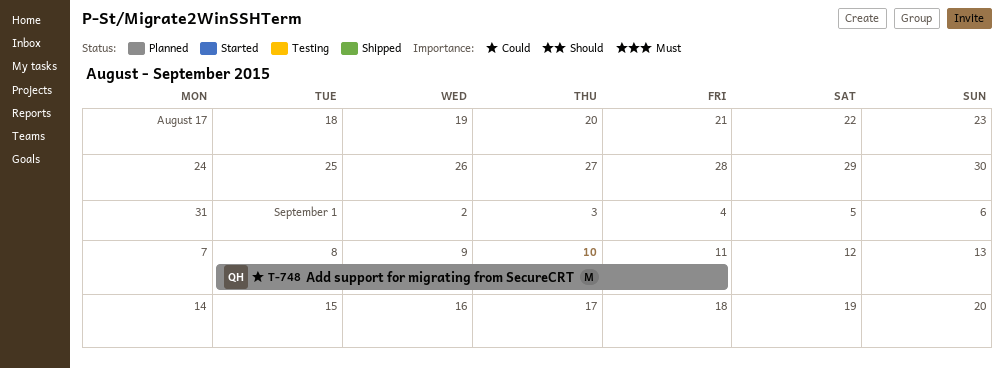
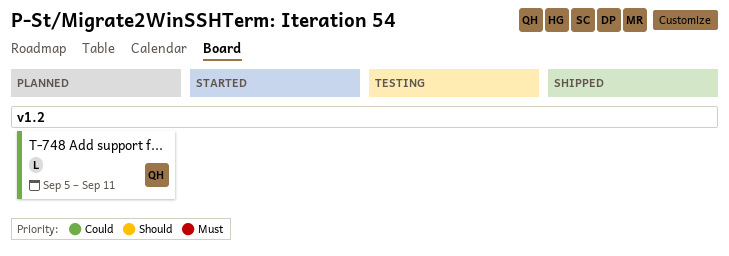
T-748, estimate: M -> L
T-748, start: Sep 8 -> Sep 5

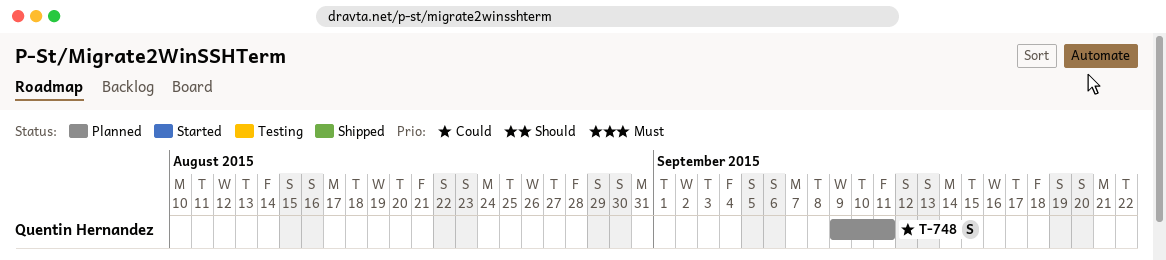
T-748, estimate: L -> S
T-748, start: Sep 5 -> Sep 9

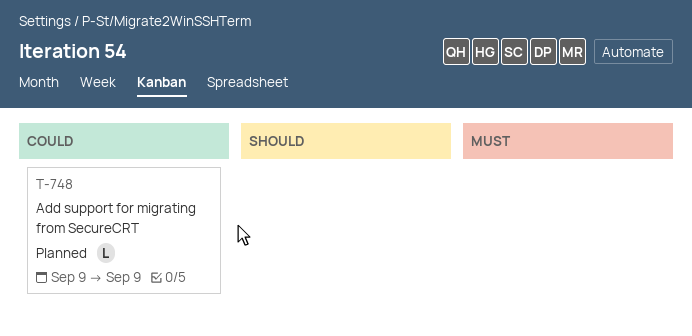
T-748, estimate: S -> L
T-748, due: Sep 11 -> Sep 9

